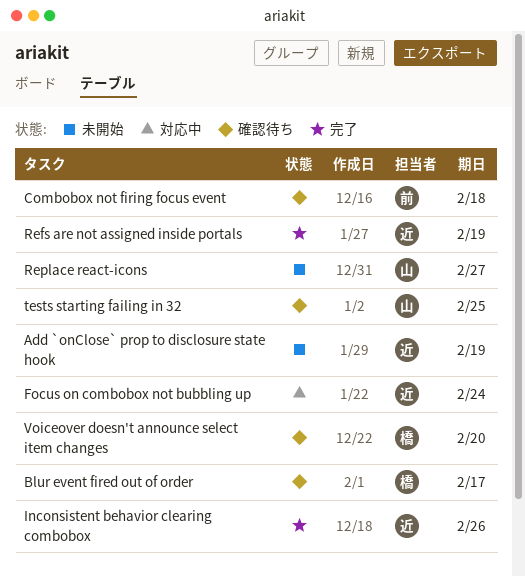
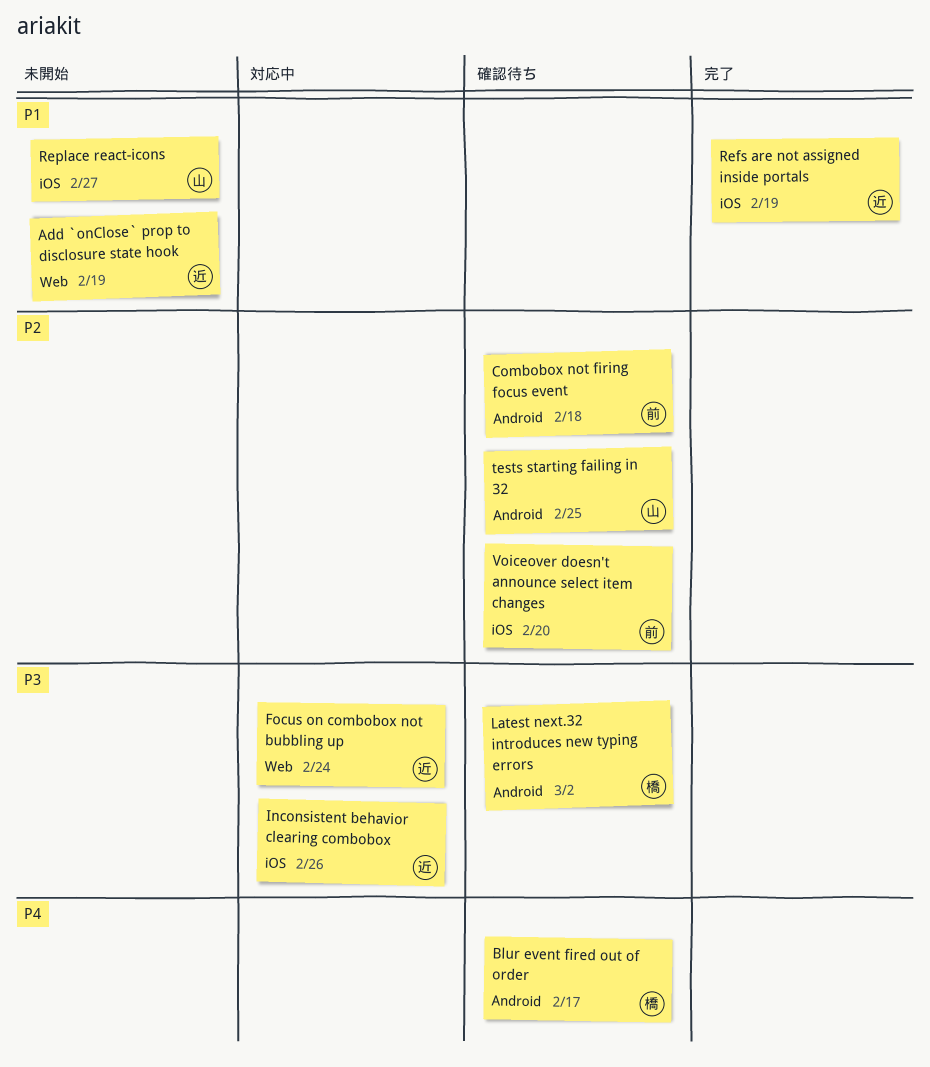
Inconsistent behavior clearing combobox, status: 完了 -> 対応中
Latest next.32 introduces new typing errors: none -> present
Voiceover doesn't announce select item changes, owner: 橋 -> 前

